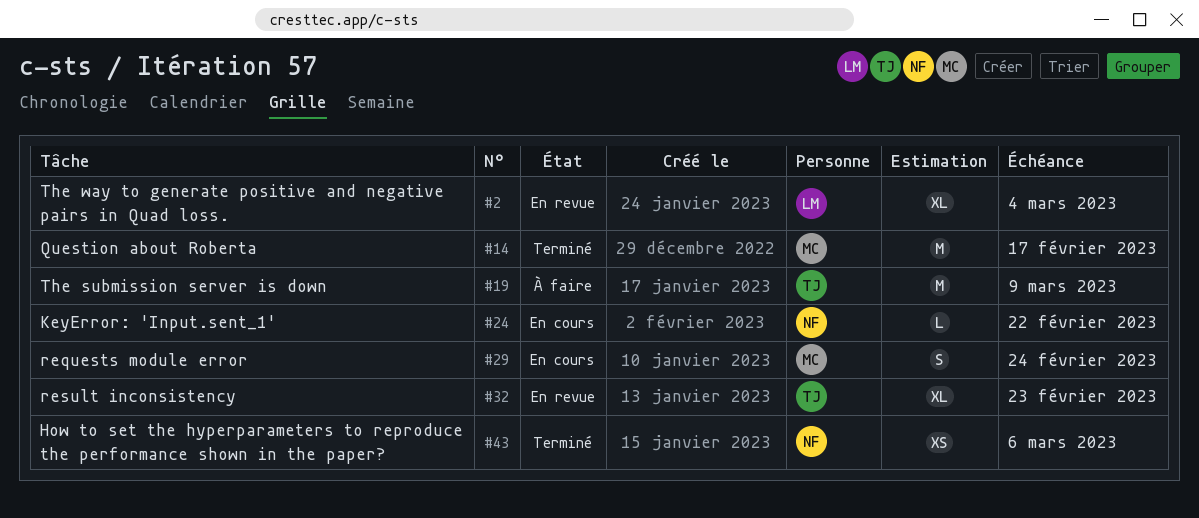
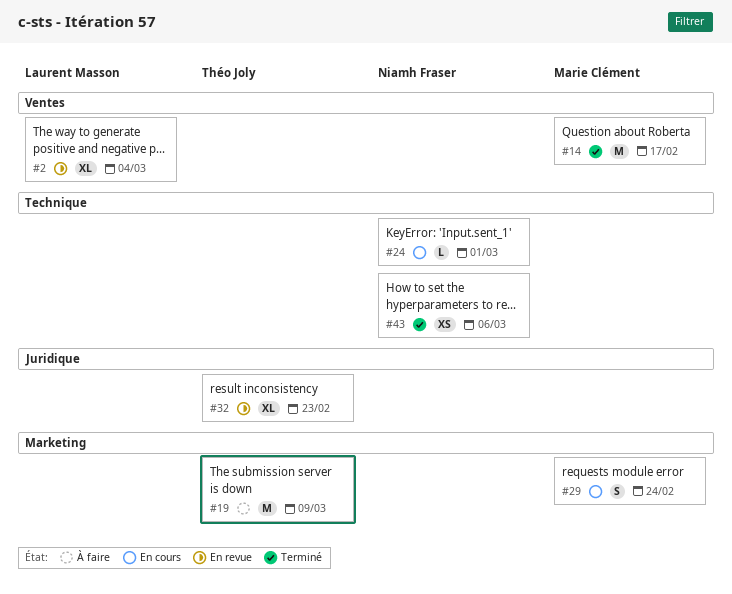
#24, due: Feb 22 -> Mar 1

